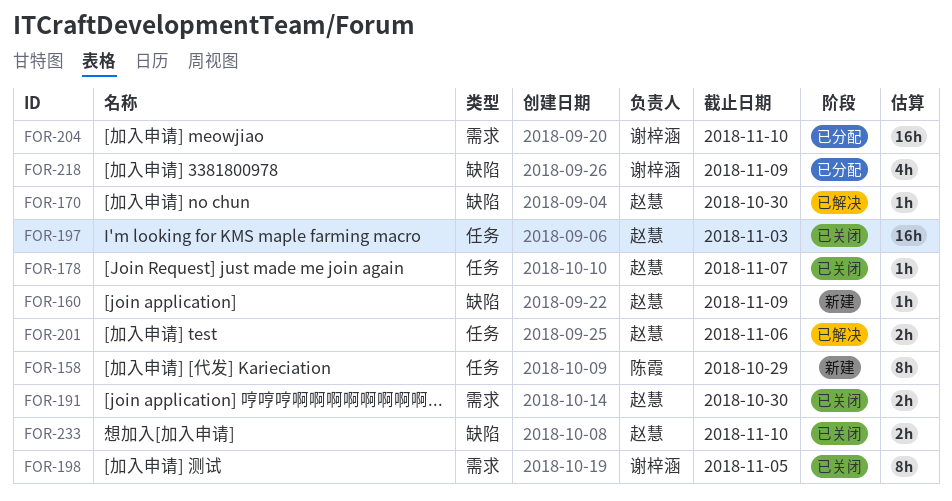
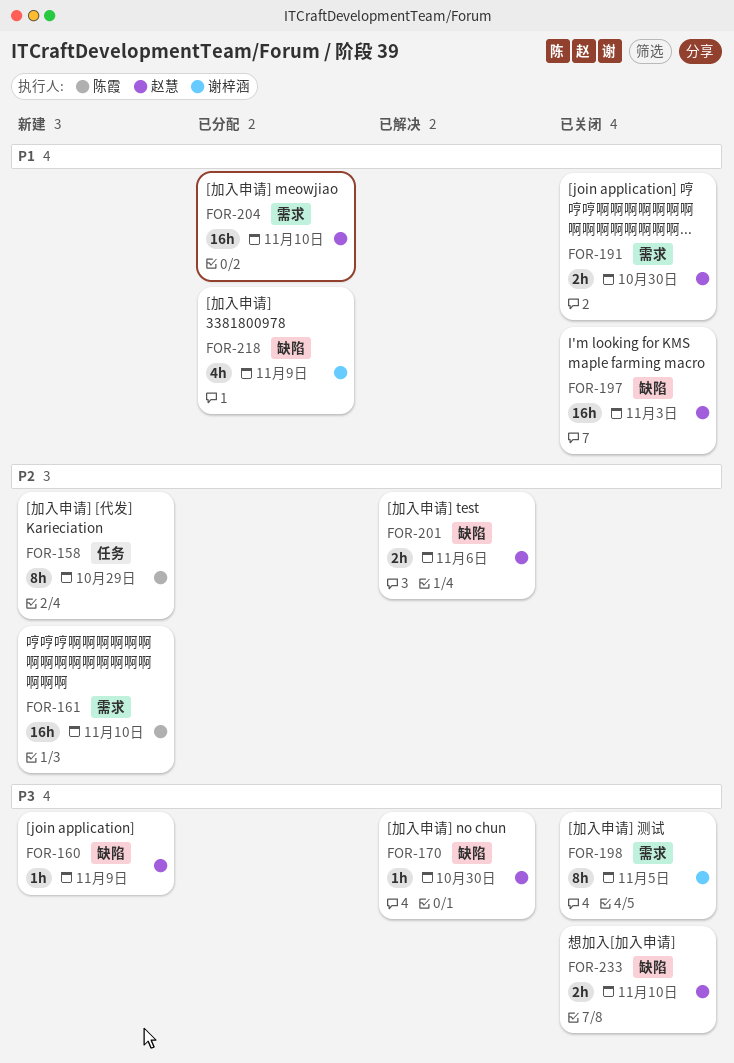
FOR-161: none -> present
FOR-178: present -> none
FOR-197, label: 任务 -> 缺陷
FOR-201, label: 任务 -> 缺陷
FOR-204, owner: 谢梓涵 -> 赵慧

